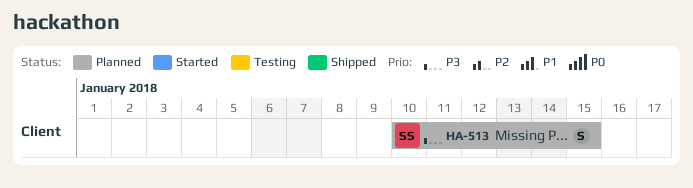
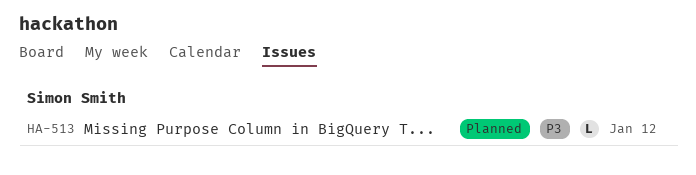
HA-513, estimate: S -> L
HA-513, due: Jan 15 -> Jan 12

